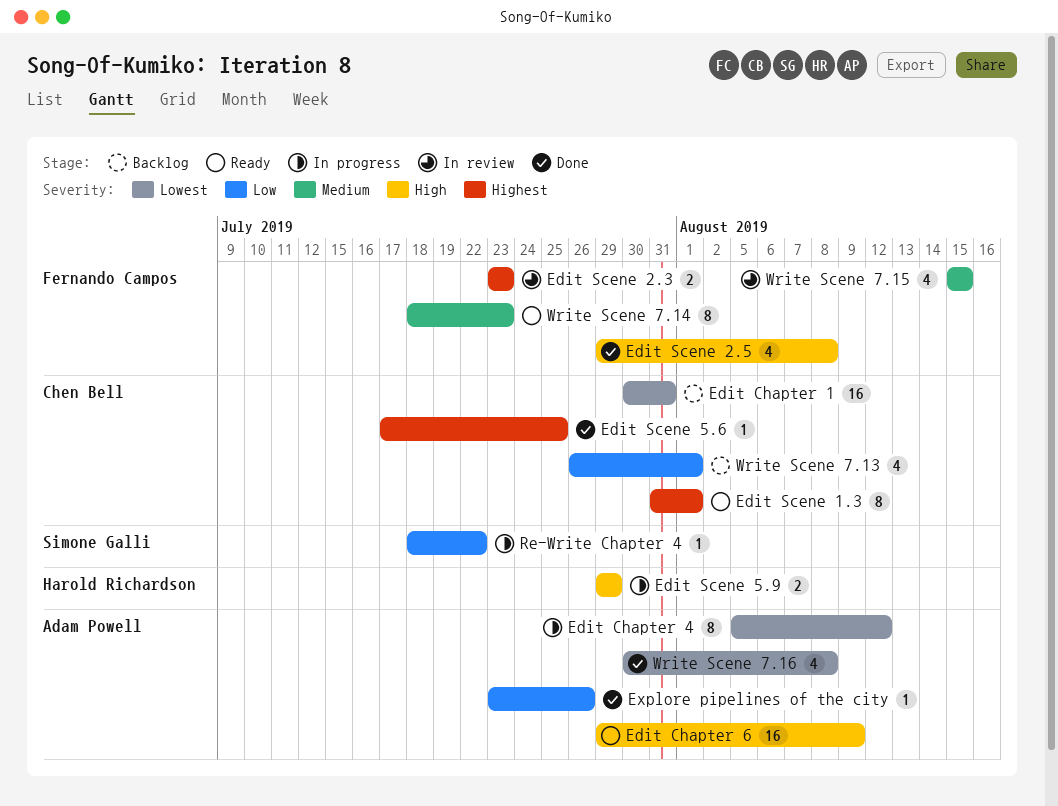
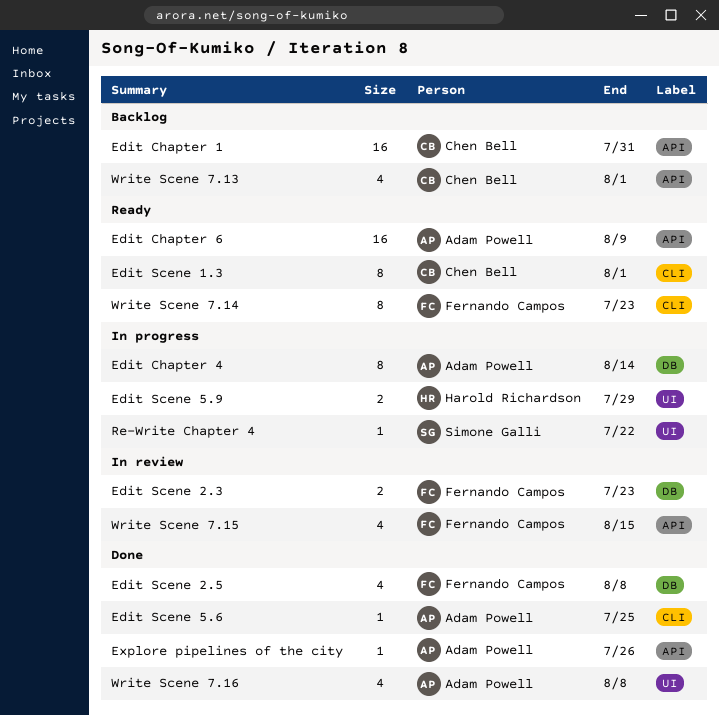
Edit Chapter 4, due: Aug 12 -> Aug 14
Edit Scene 5.6, owner: Chen Bell -> Adam Powell

